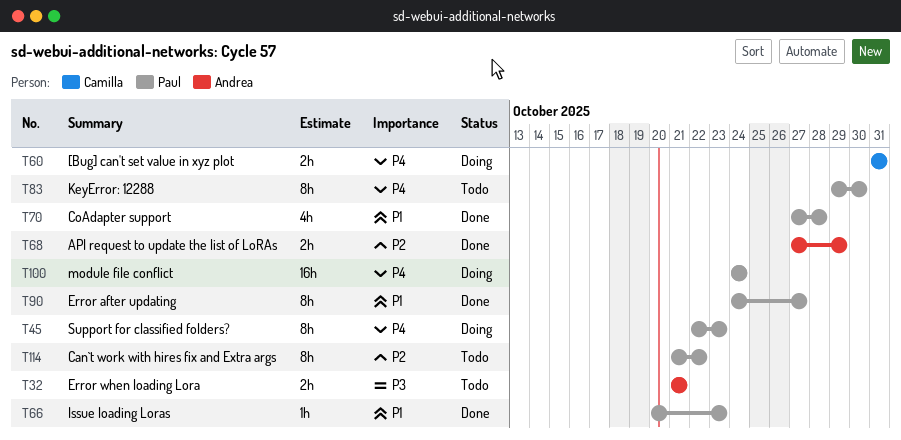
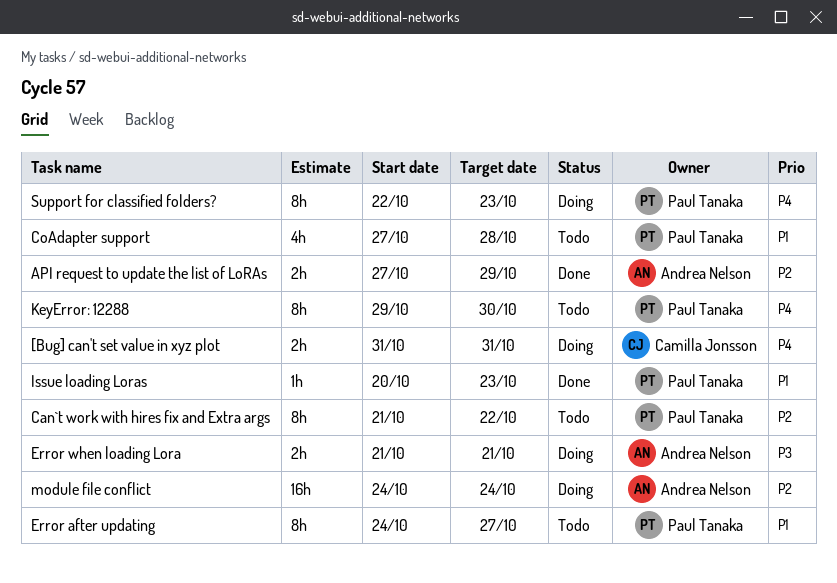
CoAdapter support, status: Done -> Todo
Error after updating, status: Done -> Todo
Error when loading Lora, status: Todo -> Doing
module file conflict, owner: Paul Tanaka -> Andrea Nelson
module file conflict, priority: P4 -> P2

